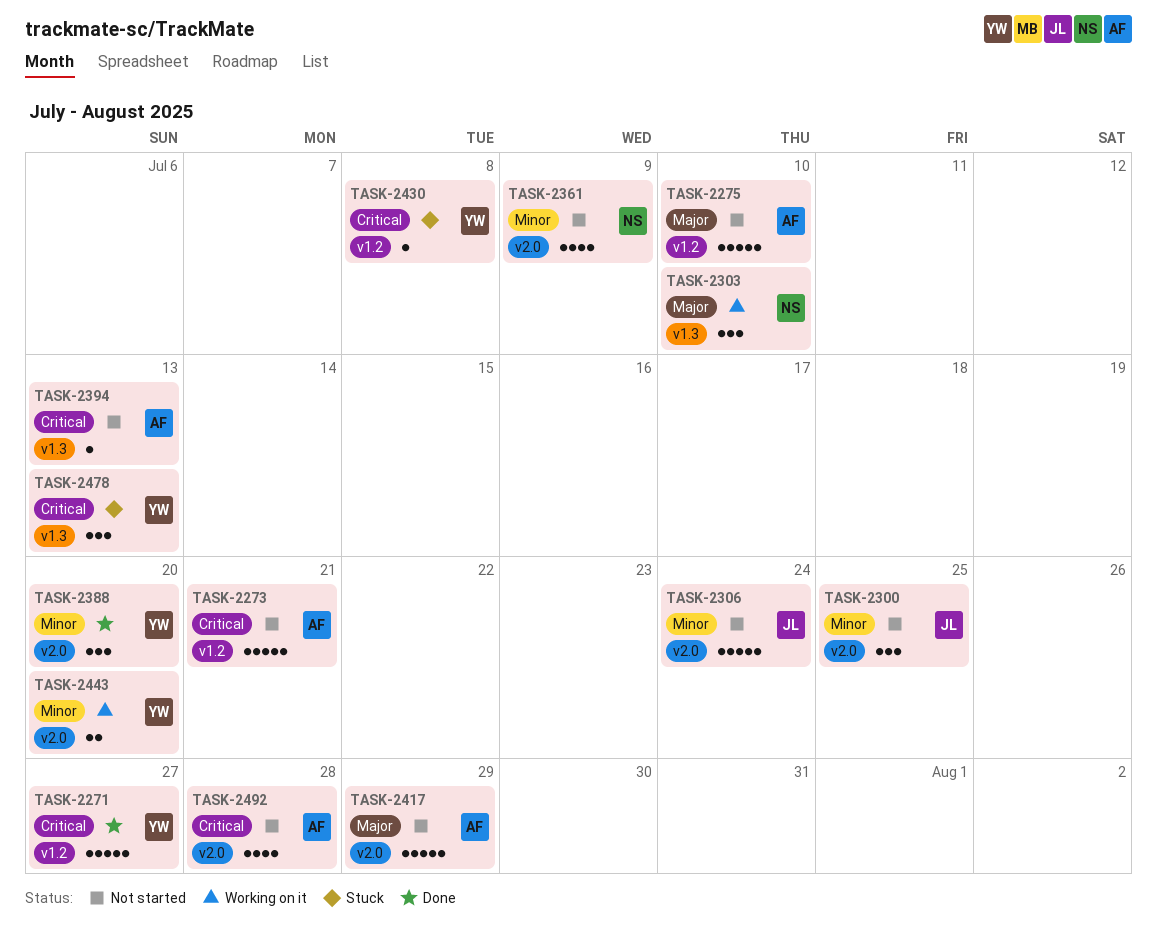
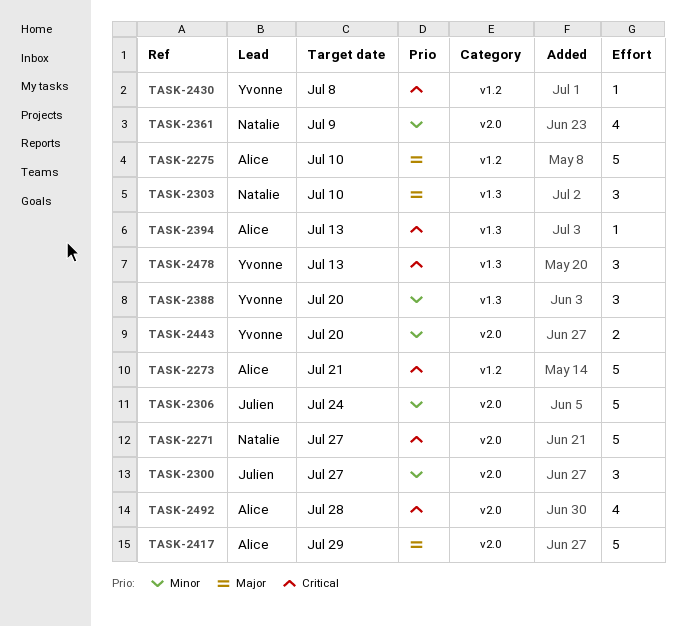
TASK-2271, owner: Yvonne -> Natalie
TASK-2271, label: v1.2 -> v2.0
TASK-2300, due: Jul 25 -> Jul 27
TASK-2388, label: v2.0 -> v1.3

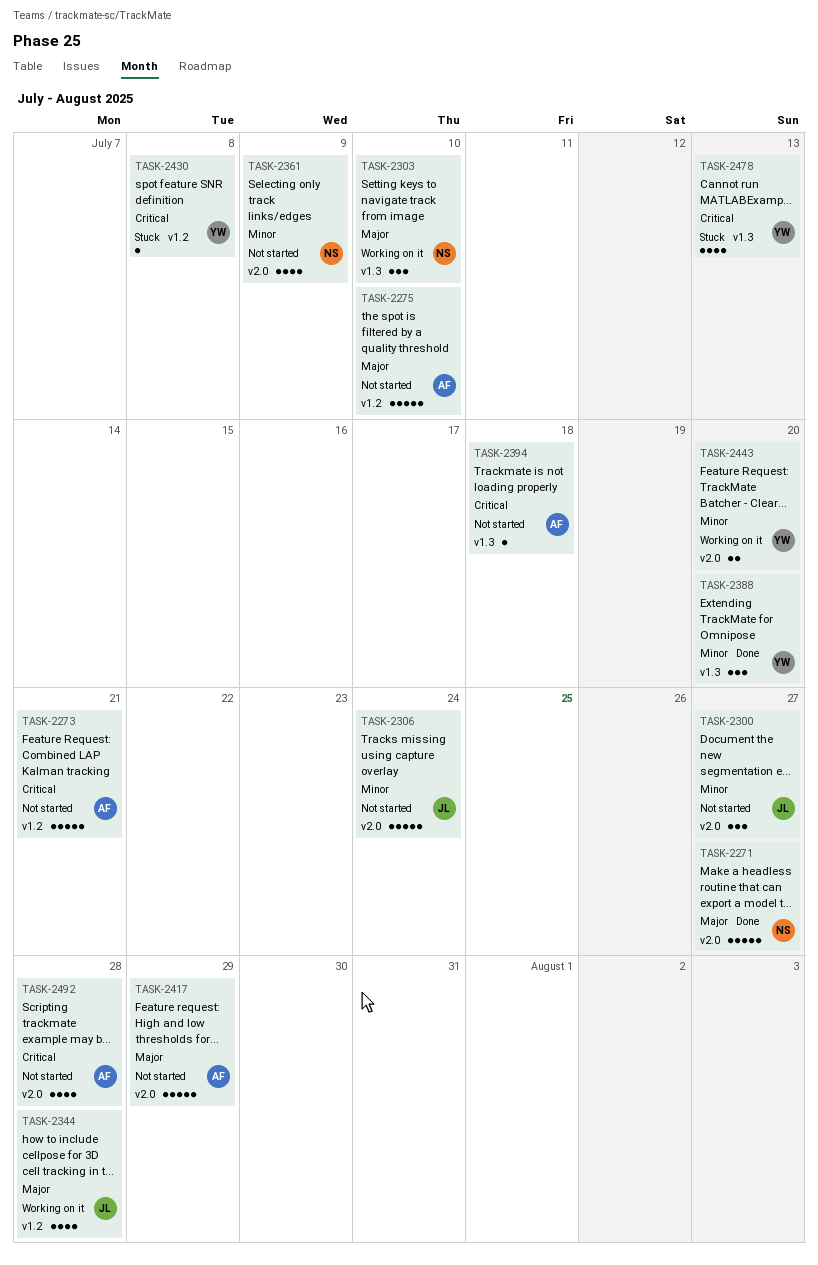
TASK-2271, priority: Critical -> Major
TASK-2344: none -> present
TASK-2394, due: Jul 13 -> Jul 18
TASK-2478, estimate: 3 -> 4

